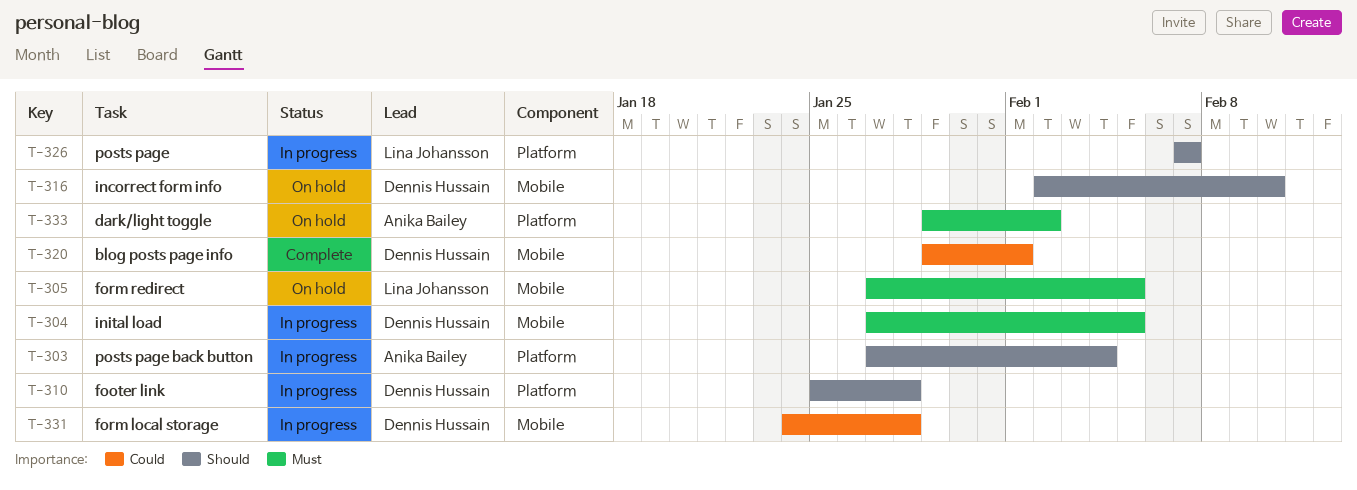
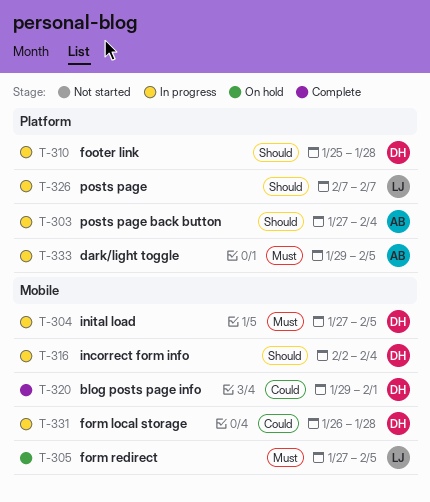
T-316, status: On hold -> In progress
T-316, due: Feb 10 -> Feb 4
T-331, start: Jan 24 -> Jan 26
T-333, status: On hold -> In progress
T-333, due: Feb 2 -> Feb 5

